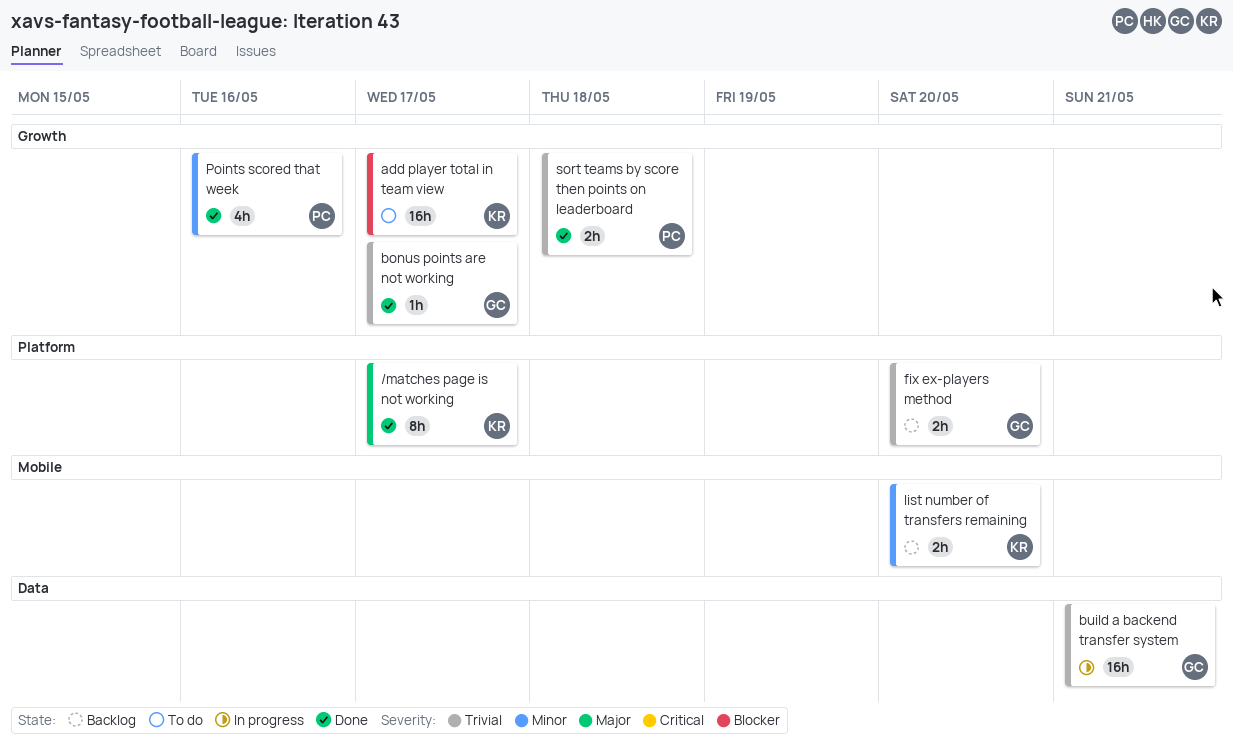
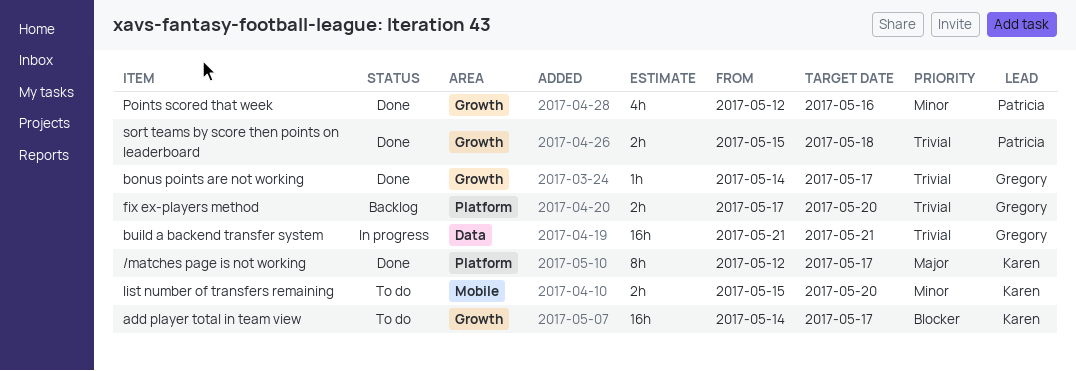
list number of transfers remaining, status: Backlog -> To do

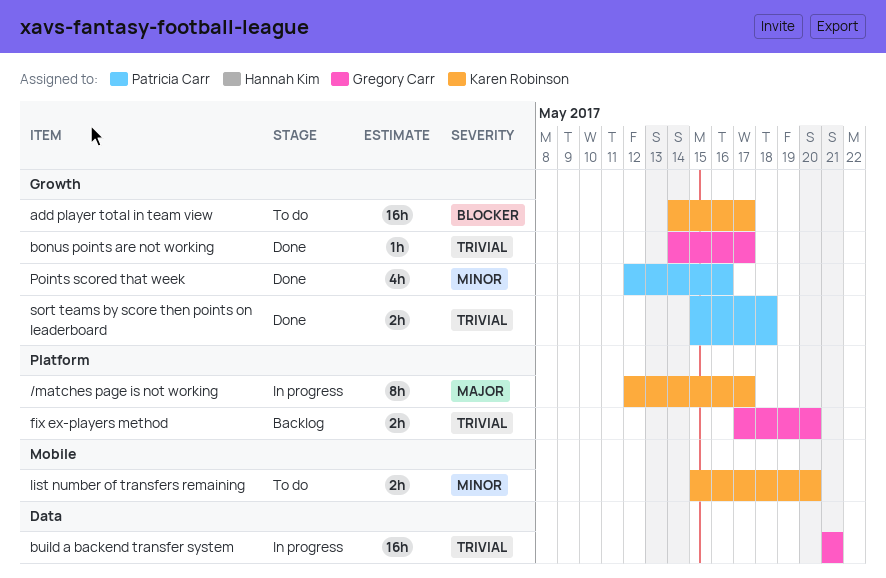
/matches page is not working, status: Done -> In progress

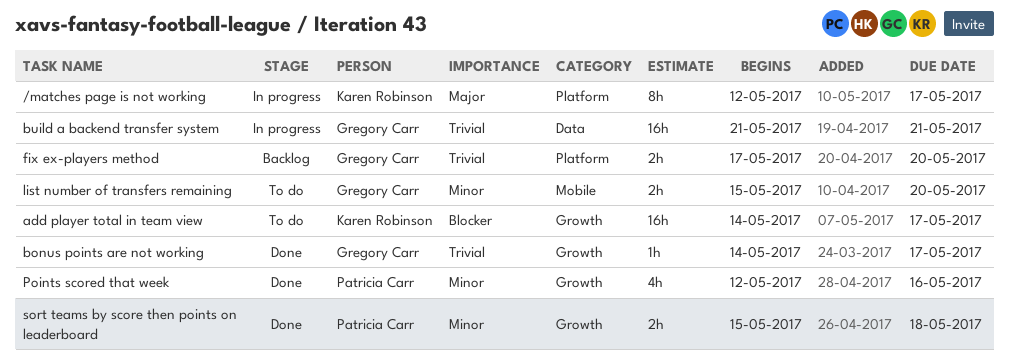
list number of transfers remaining, owner: Karen Robinson -> Gregory Carr
sort teams by score then points on leaderboard, priority: Trivial -> Minor

